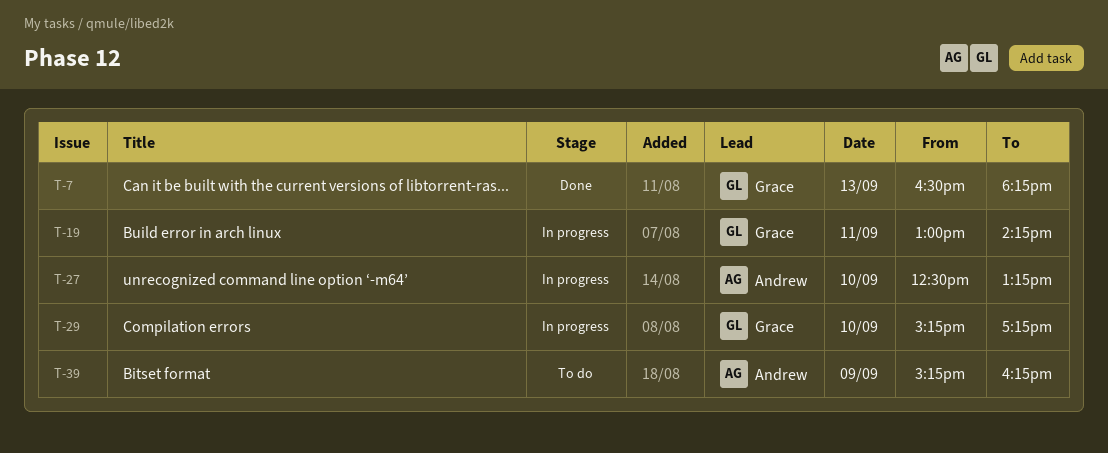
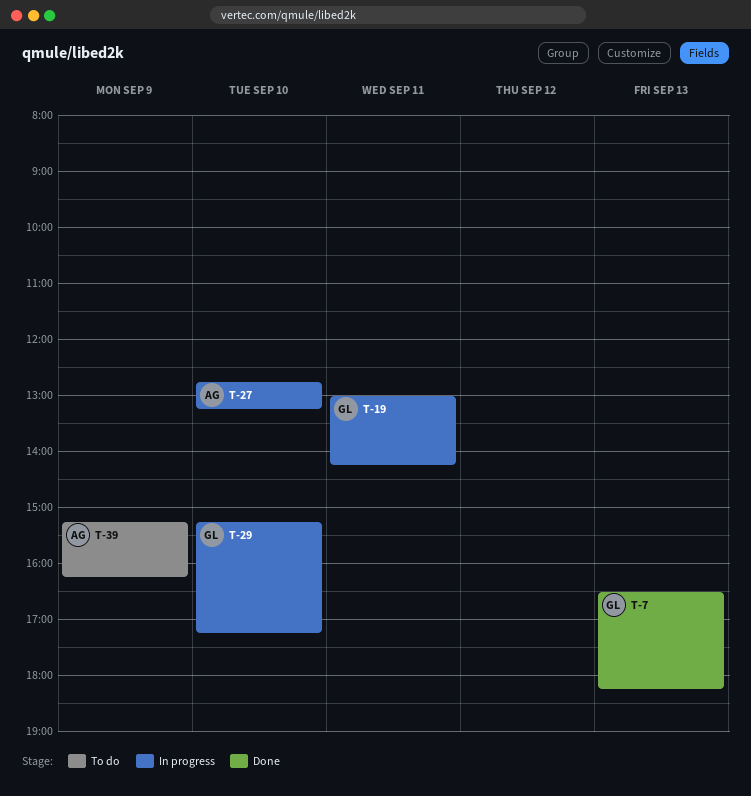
T-27, begins: 12:30 -> 12:45

